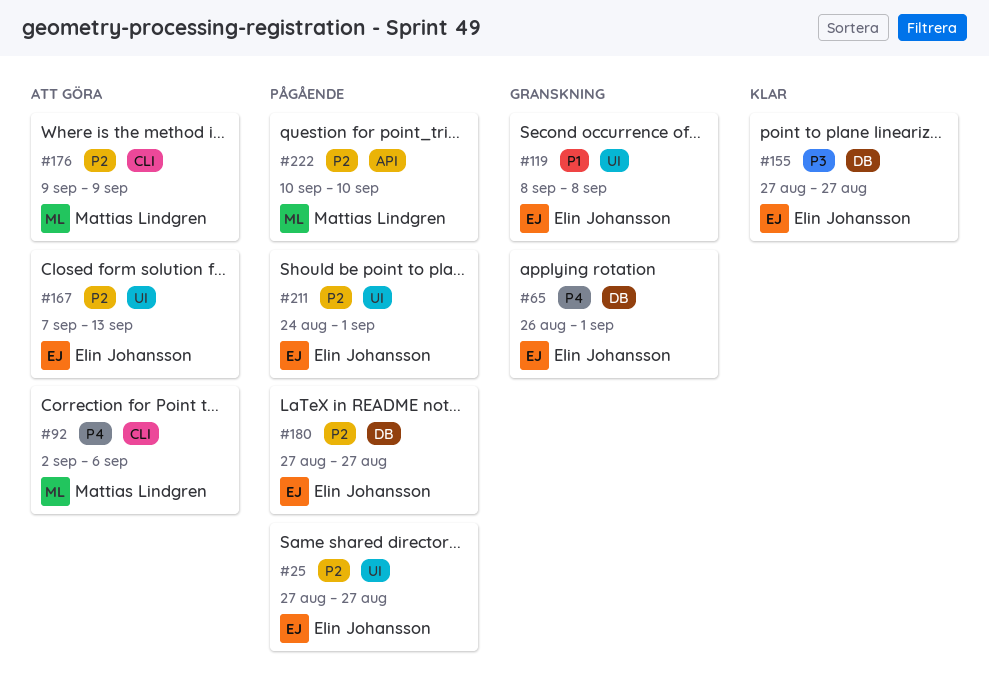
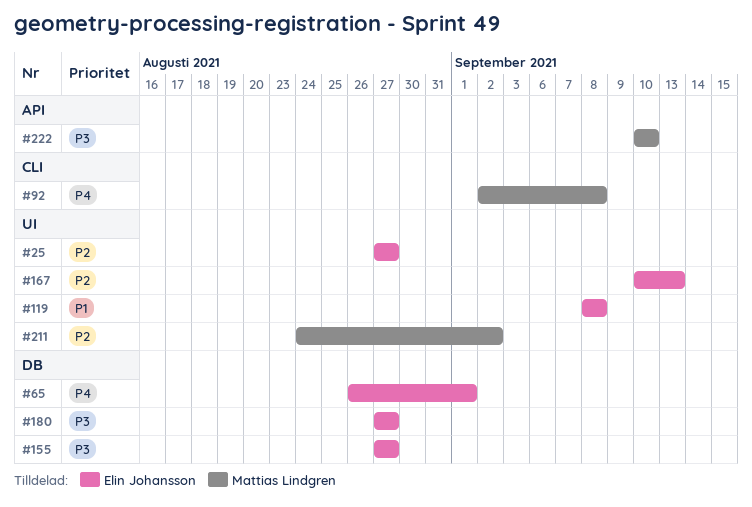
#92, due: Sep 6 -> Sep 8
#167, start: Sep 7 -> Sep 10
#176: present -> none
#180, priority: P2 -> P3
#211, owner: Elin Johansson -> Mattias Lindgren
#211, due: Sep 1 -> Sep 2
#222, priority: P2 -> P3

